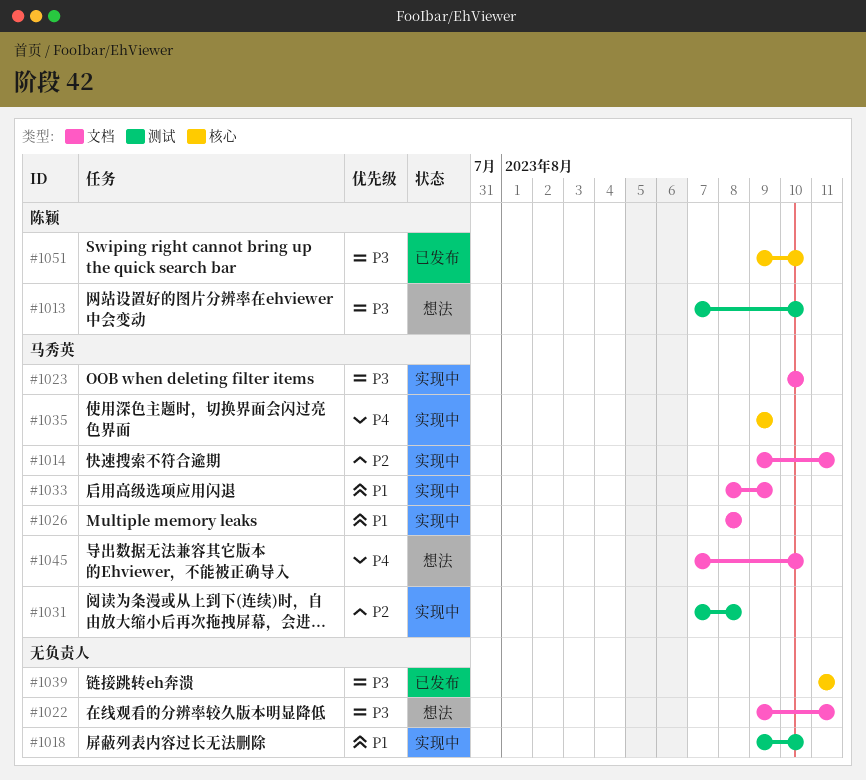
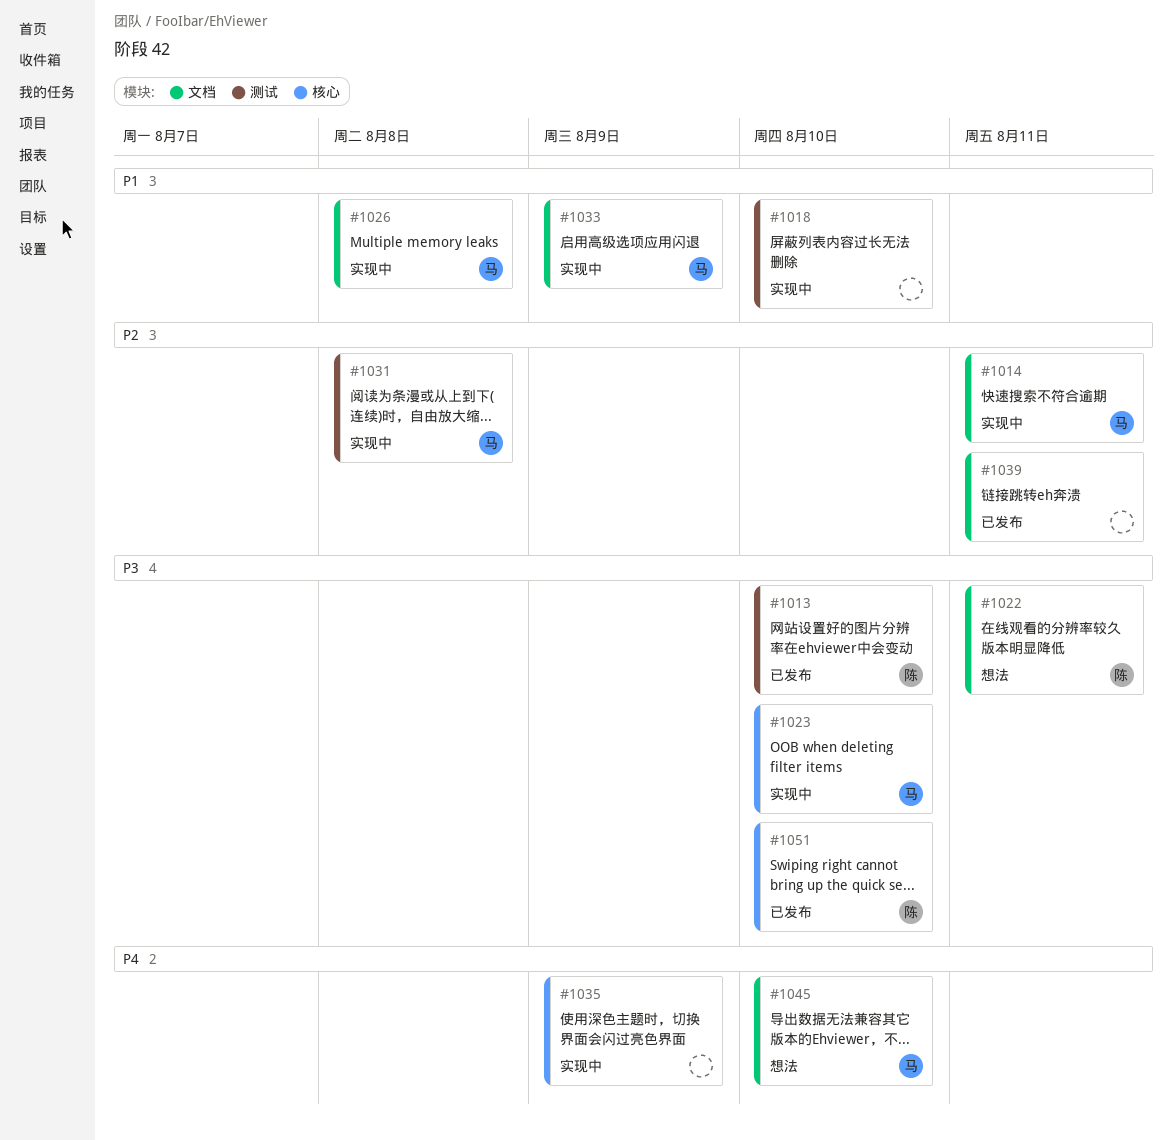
#1013, status: 想法 -> 已发布
#1022, owner: none -> 陈颖
#1023, label: 文档 -> 核心
#1035, owner: 马秀英 -> none
#1039, priority: P3 -> P2
#1039, label: 核心 -> 文档

